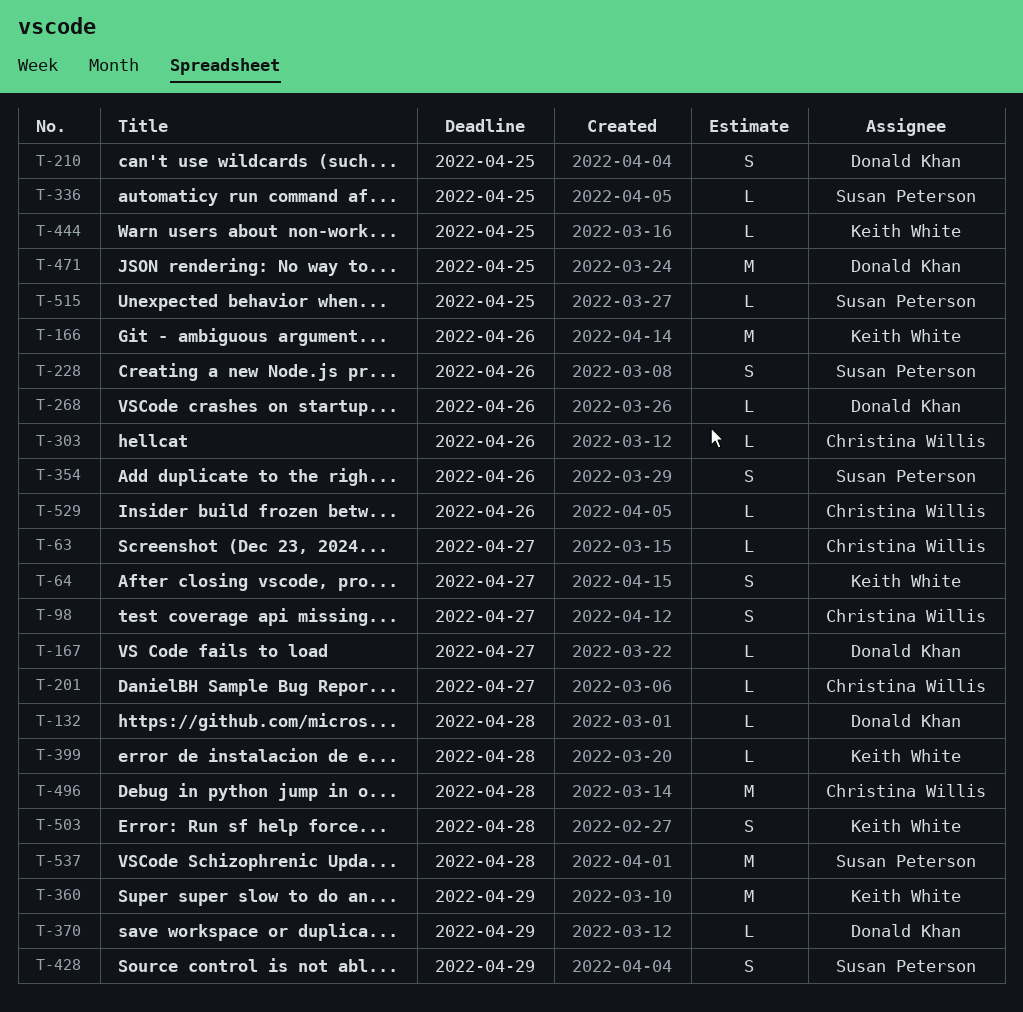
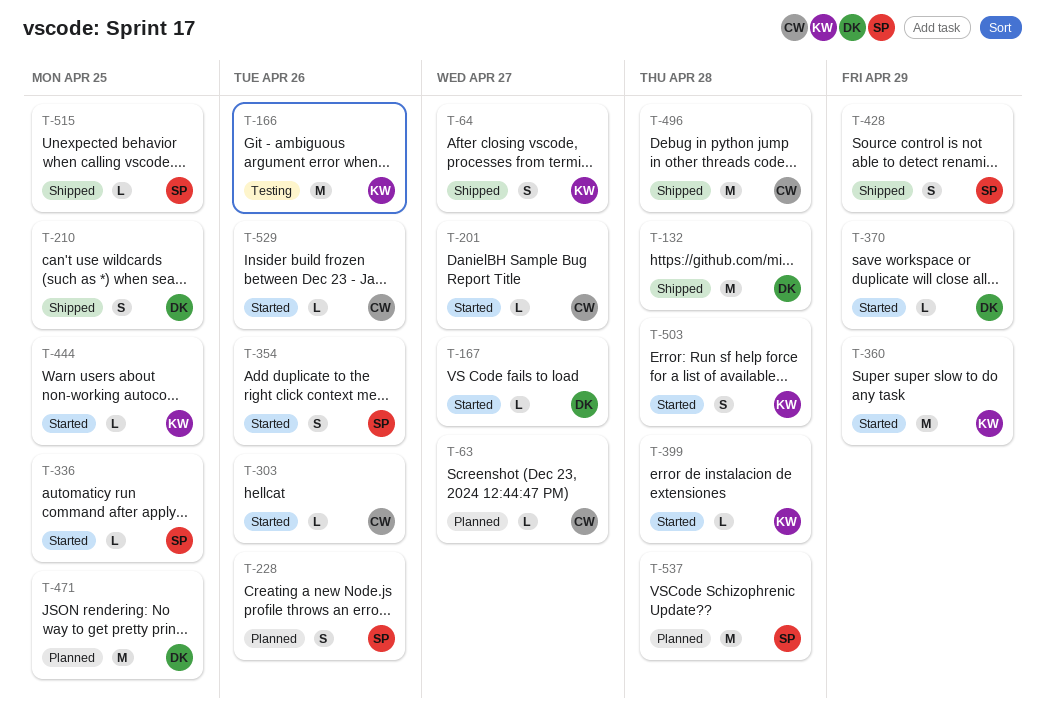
T-98: present -> none
T-132, estimate: L -> M
T-268: present -> none

